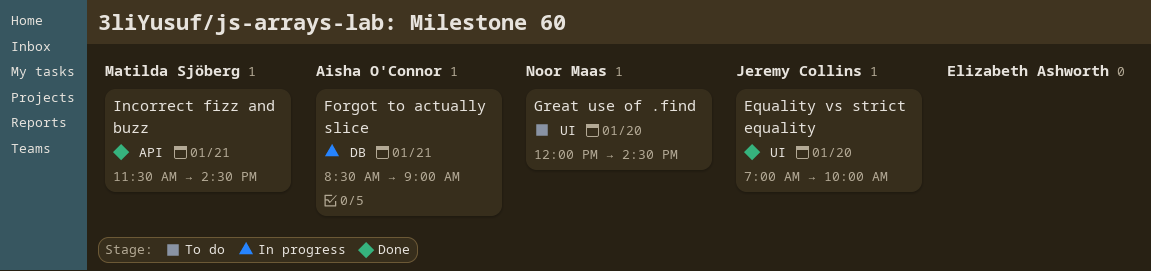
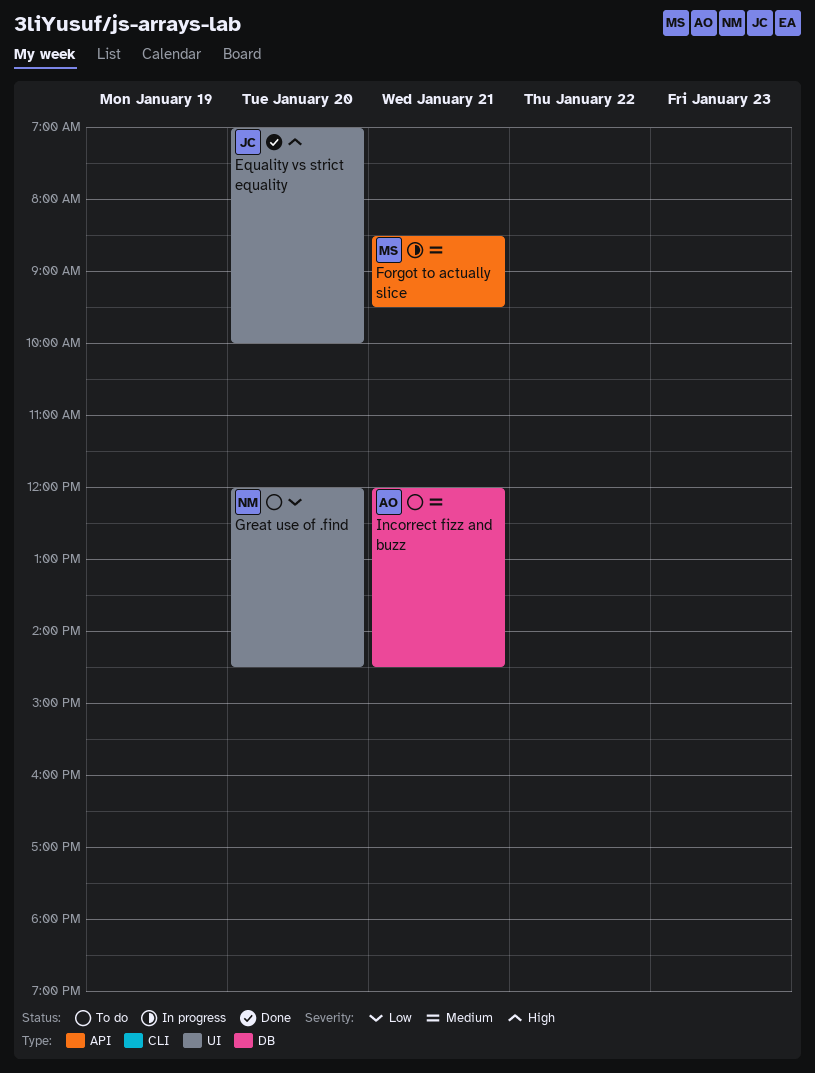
Forgot to actually slice, owner: Aisha O'Connor -> Matilda Sjöberg
Forgot to actually slice, label: DB -> API
Forgot to actually slice, ends: 09:00 -> 09:30
Incorrect fizz and buzz, status: Done -> To do
Incorrect fizz and buzz, owner: Matilda Sjöberg -> Aisha O'Connor
Incorrect fizz and buzz, label: API -> DB
Incorrect fizz and buzz, begins: 11:30 -> 12:00

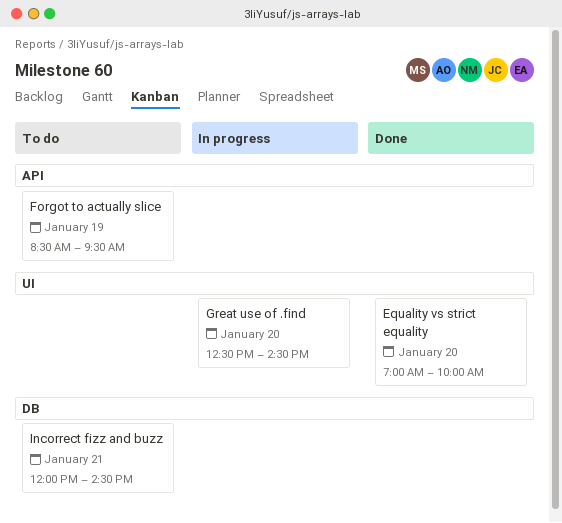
Forgot to actually slice, status: In progress -> To do
Forgot to actually slice, day: Jan 21 -> Jan 19
Great use of .find, status: To do -> In progress
Great use of .find, begins: 12:00 -> 12:30

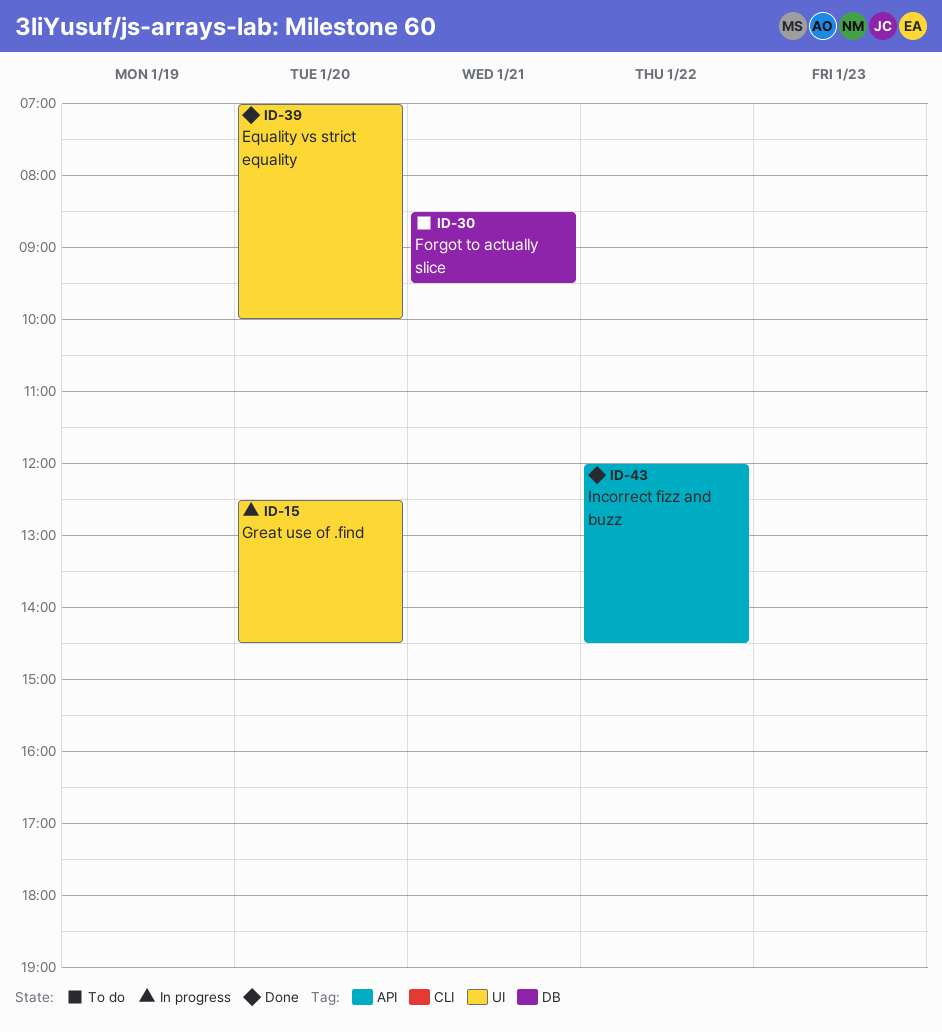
Forgot to actually slice, label: API -> DB
Forgot to actually slice, day: Jan 19 -> Jan 21
Incorrect fizz and buzz, status: To do -> Done
Incorrect fizz and buzz, label: DB -> API
Incorrect fizz and buzz, day: Jan 21 -> Jan 22

